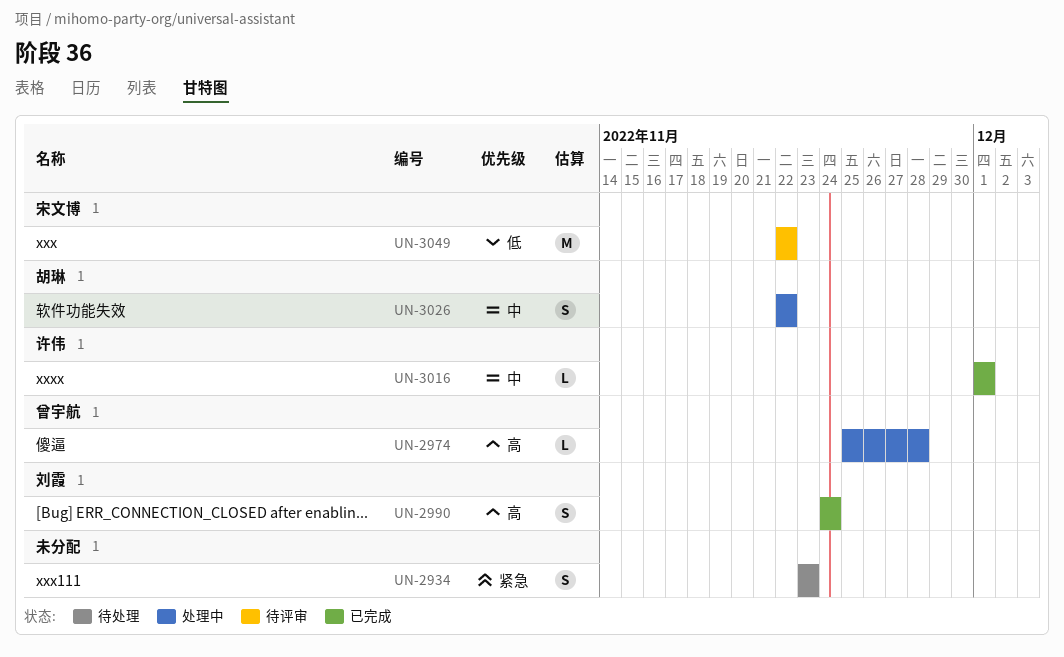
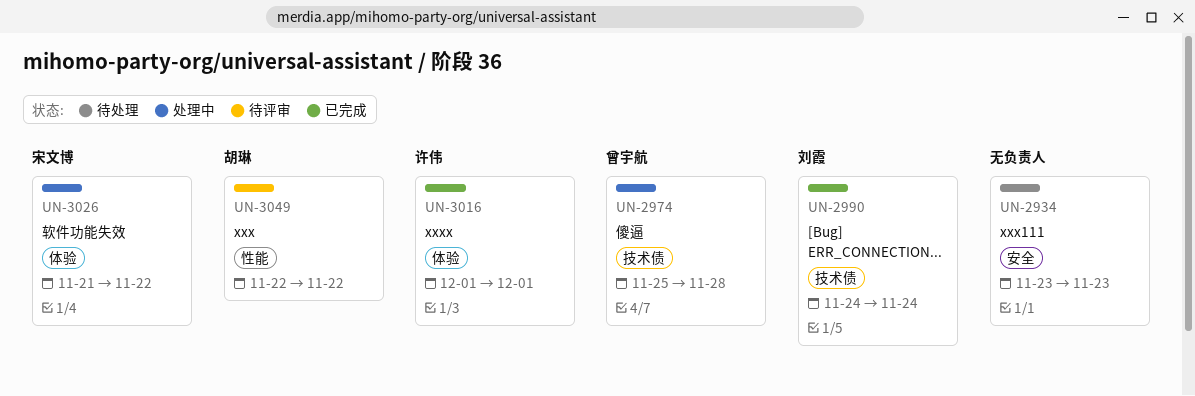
UN-3026, owner: 胡琳 -> 宋文博
UN-3026, start: Nov 22 -> Nov 21
UN-3049, owner: 宋文博 -> 胡琳

